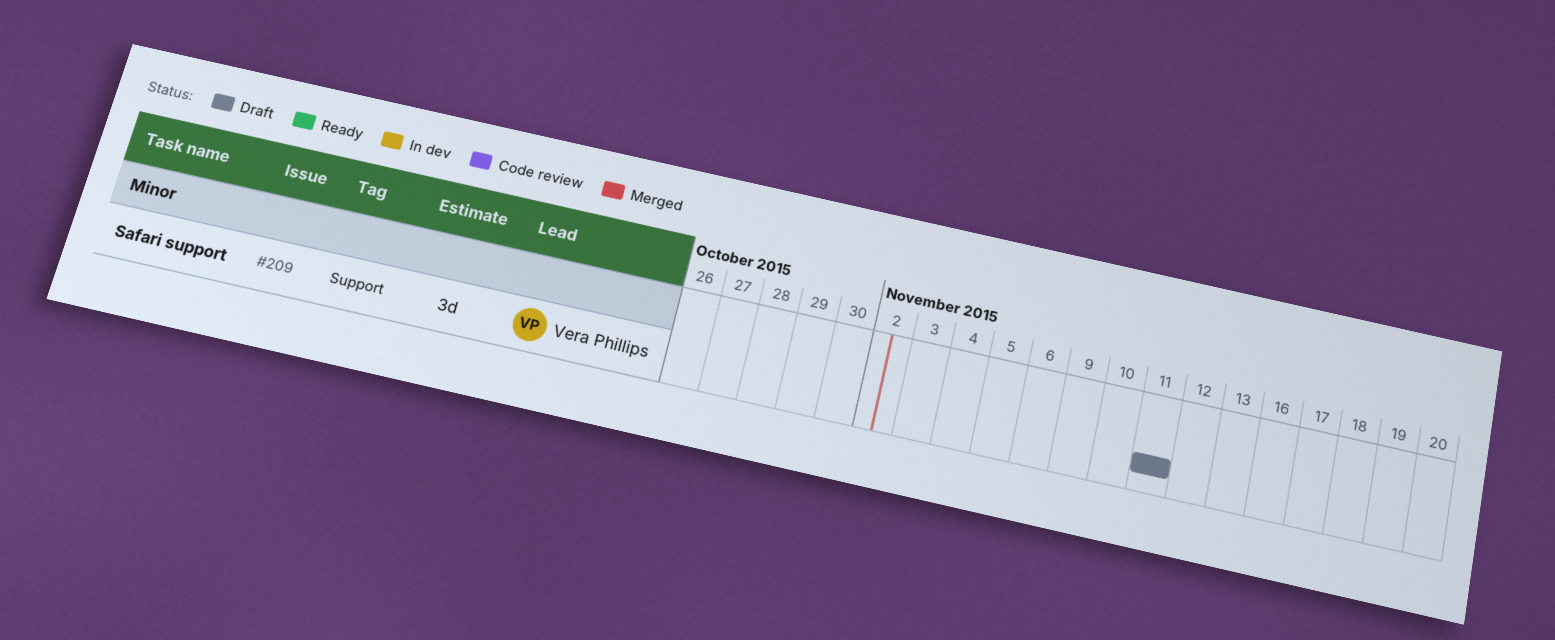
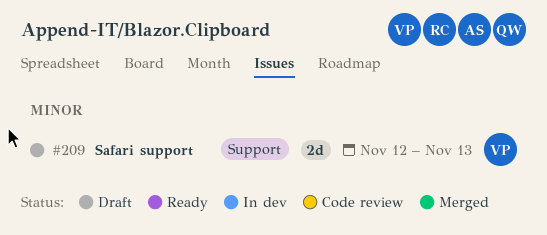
#209, estimate: 3d -> 2d
#209, start: Nov 11 -> Nov 12
#209, due: Nov 11 -> Nov 13

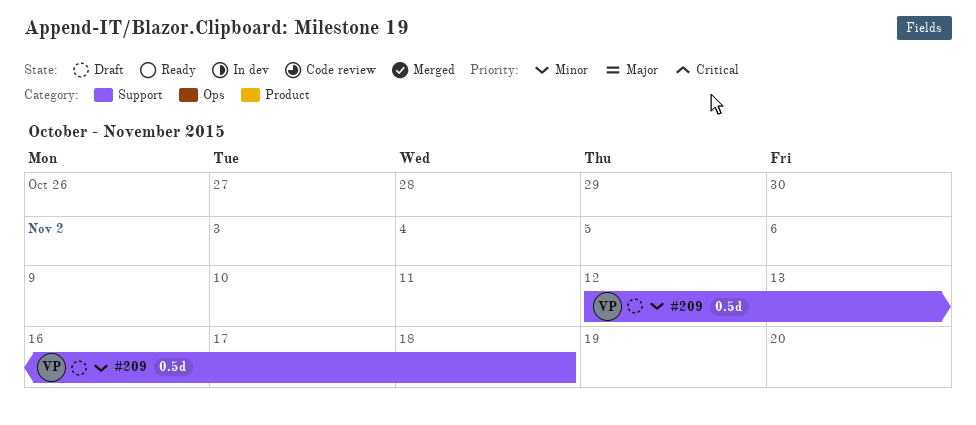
#209, estimate: 2d -> 0.5d
#209, due: Nov 13 -> Nov 18

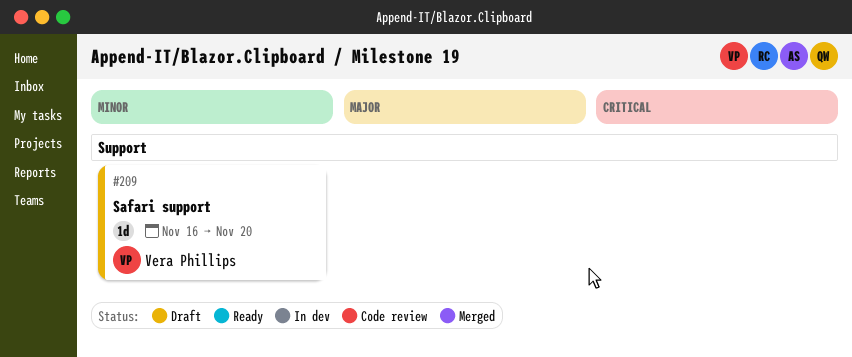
#209, estimate: 0.5d -> 1d
#209, start: Nov 12 -> Nov 16
#209, due: Nov 18 -> Nov 20

